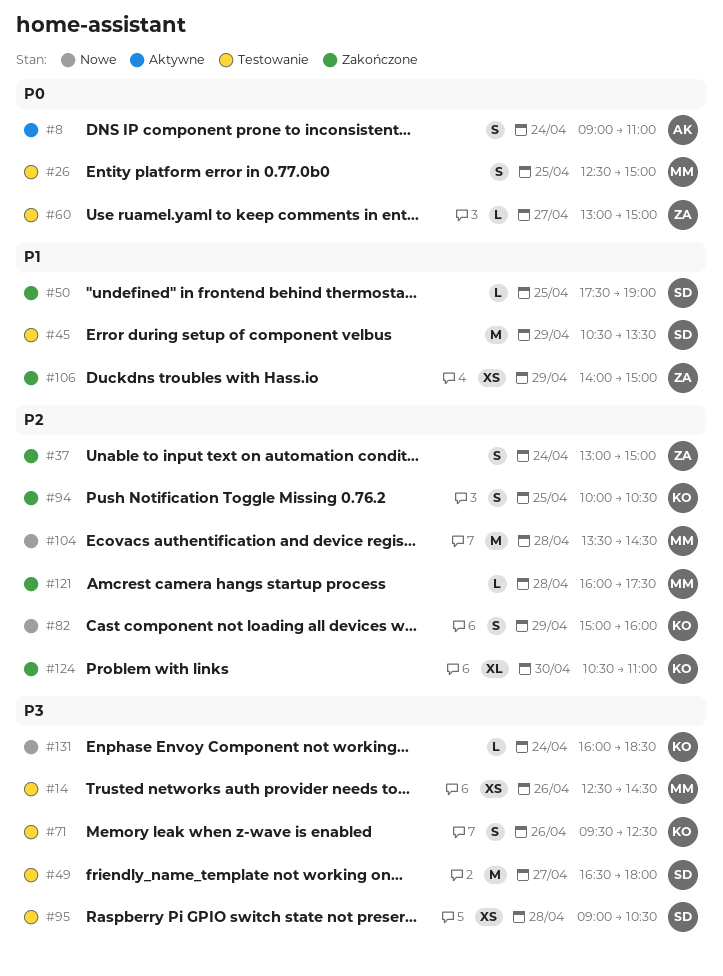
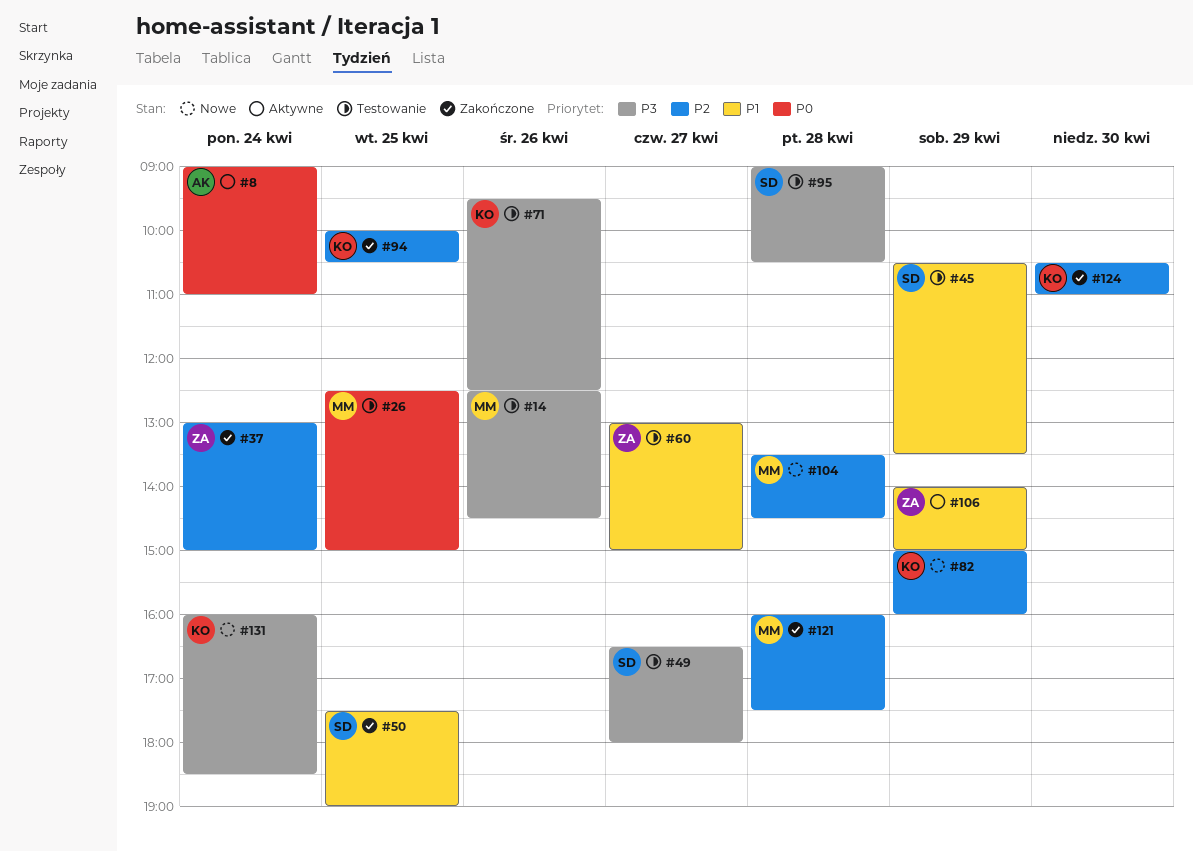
#60, priority: P0 -> P1
#106, status: Zakończone -> Aktywne

